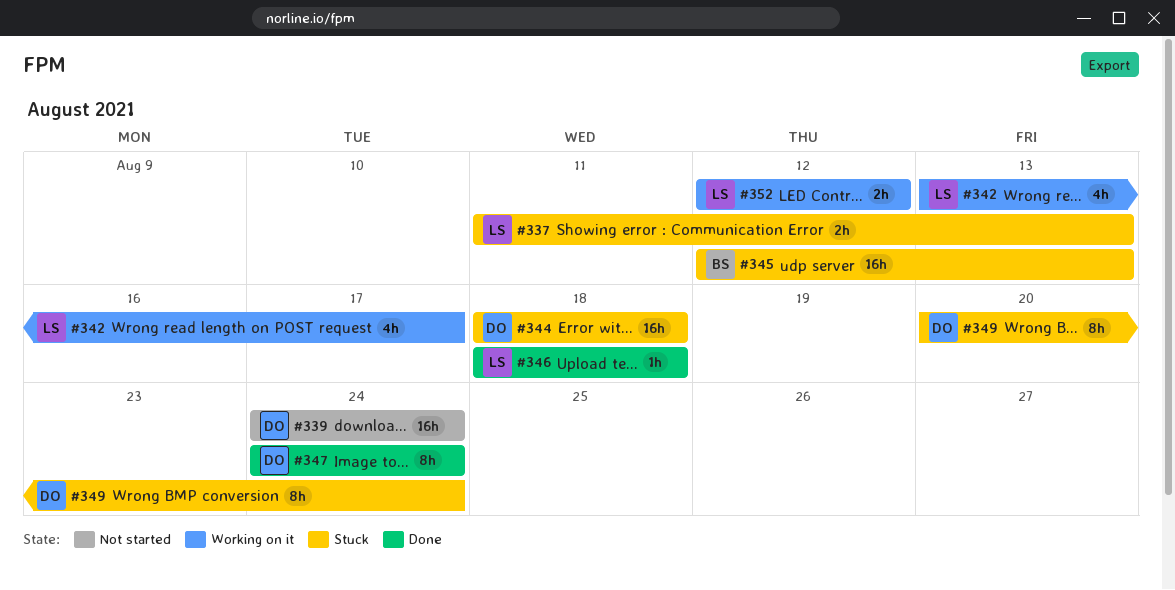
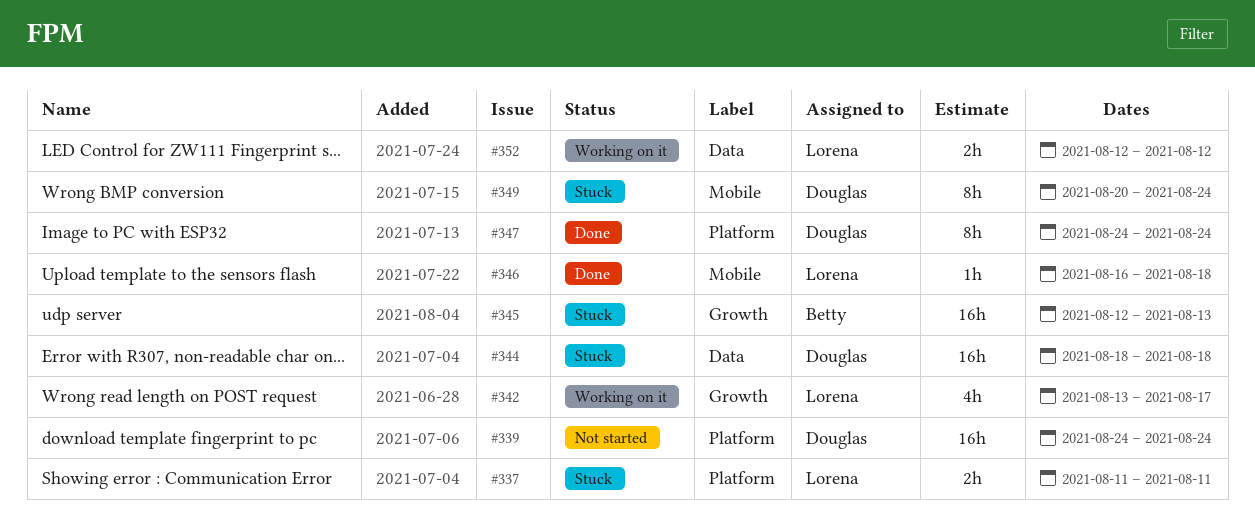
#337, due: Aug 13 -> Aug 11
#346, start: Aug 18 -> Aug 16

